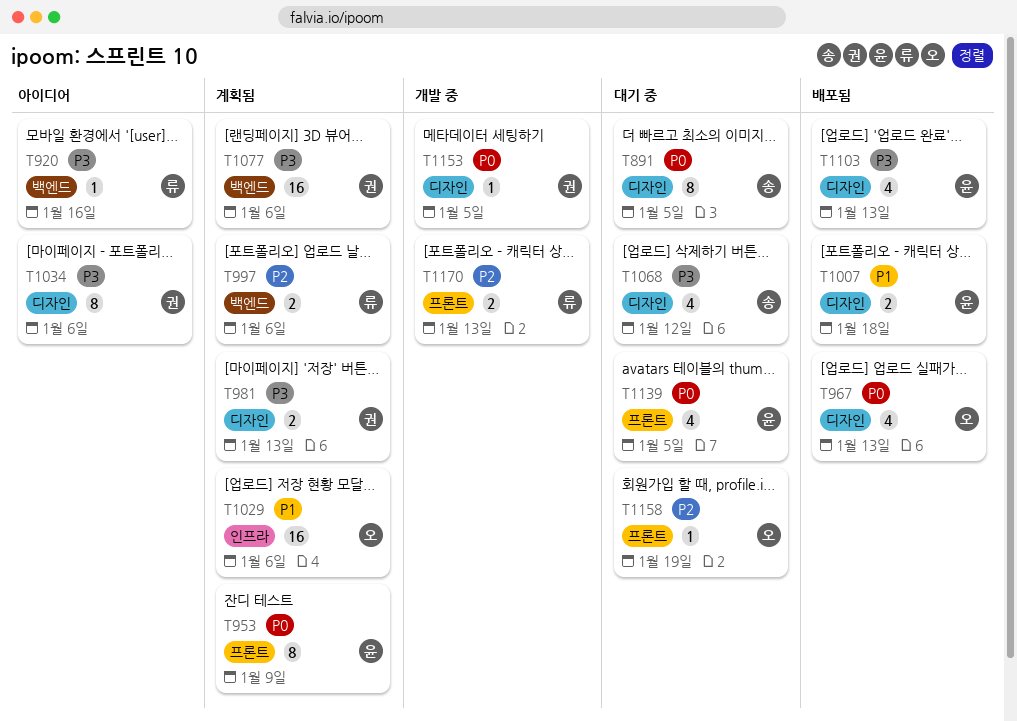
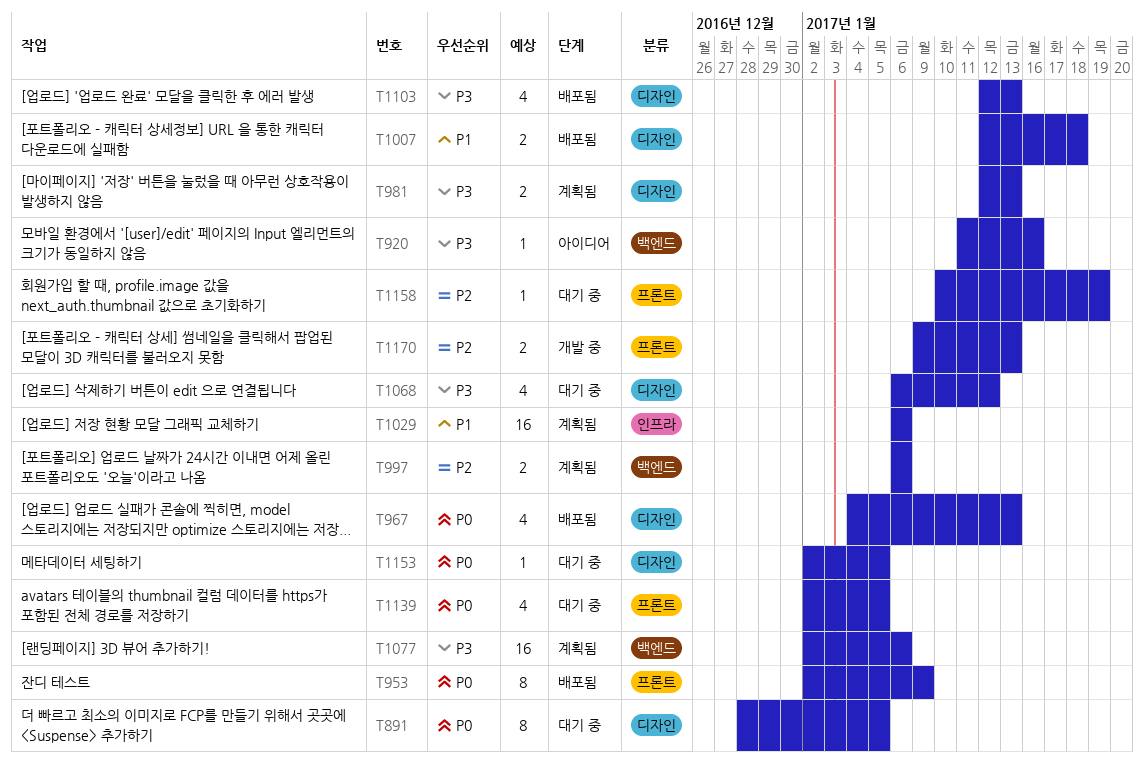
T953, status: 계획됨 -> 배포됨
T1034: present -> none
T1153, status: 개발 중 -> 대기 중

